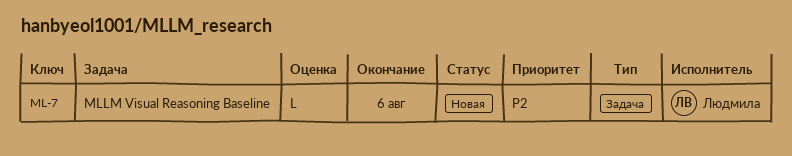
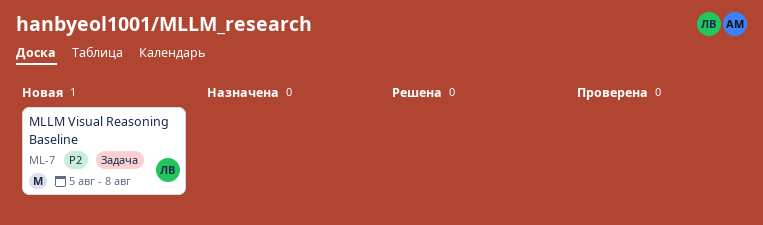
ML-7, estimate: L -> M
ML-7, due: Aug 6 -> Aug 8

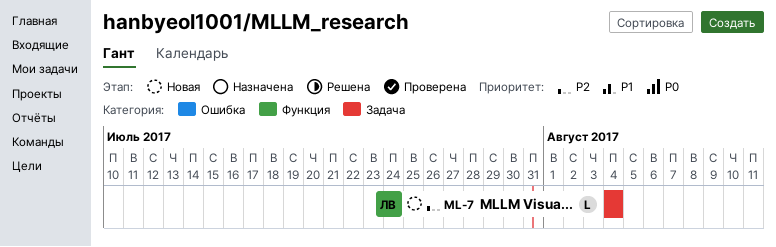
ML-7, estimate: M -> L
ML-7, start: Aug 5 -> Aug 4
ML-7, due: Aug 8 -> Aug 4

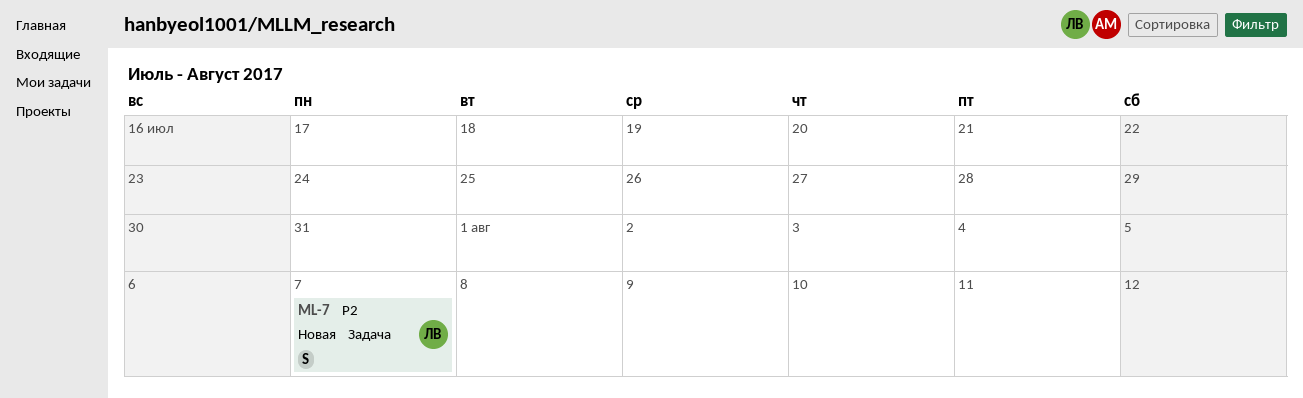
ML-7, estimate: L -> S
ML-7, due: Aug 4 -> Aug 7

